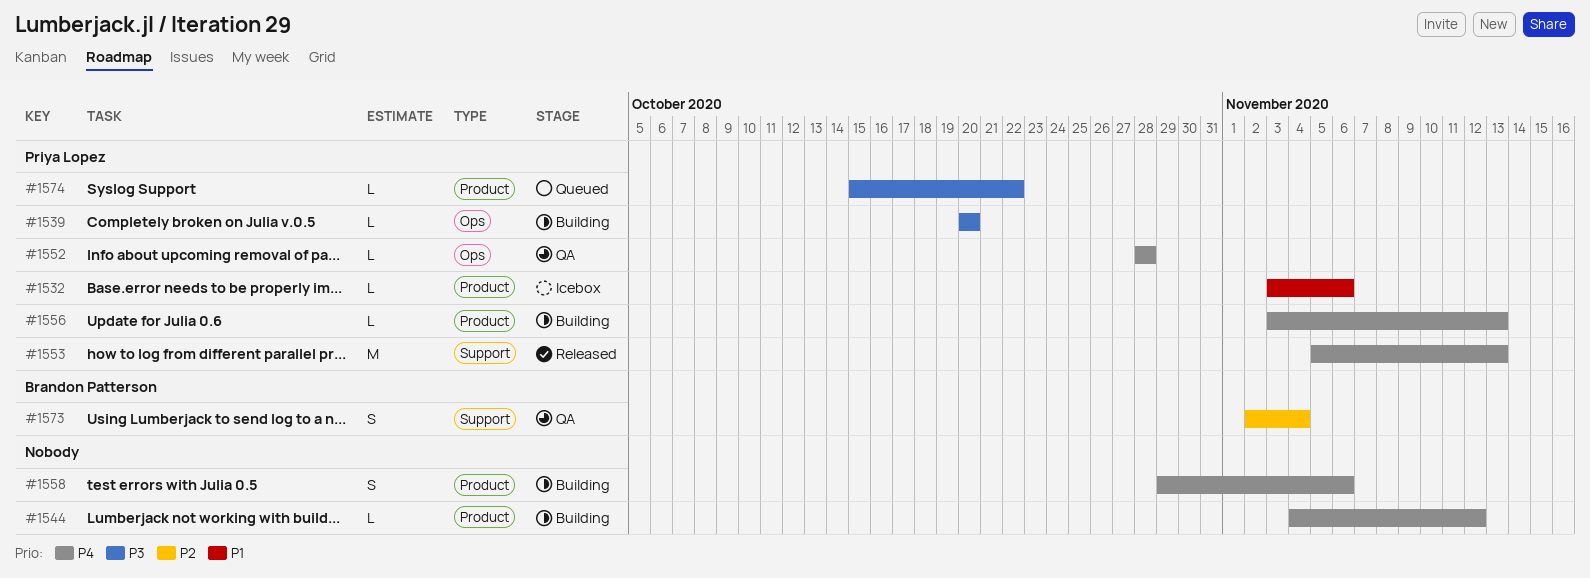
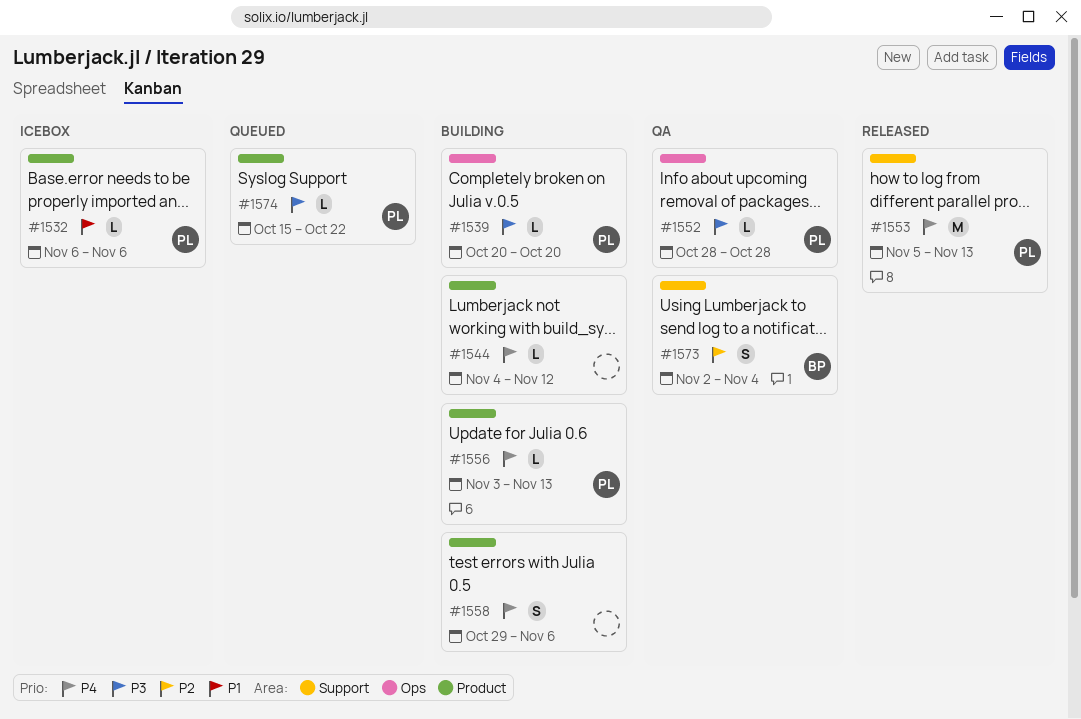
#1532, start: Nov 3 -> Nov 6
#1552, priority: P4 -> P3

